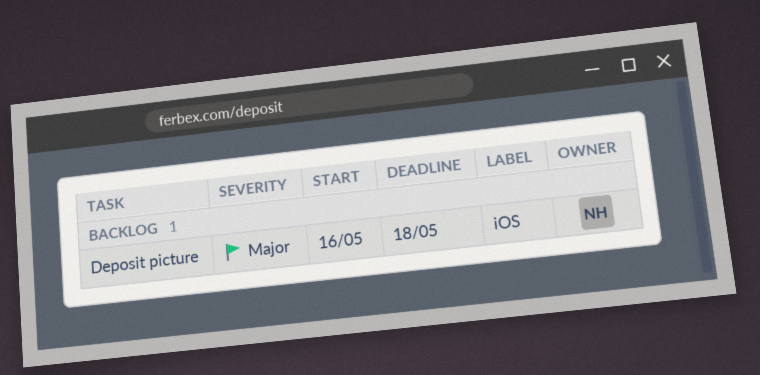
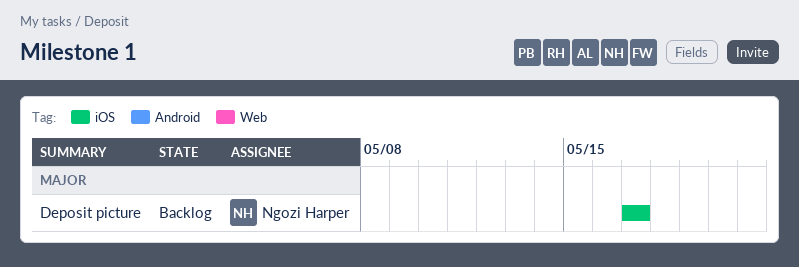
Deposit picture, start: May 16 -> May 17
Deposit picture, due: May 18 -> May 17

